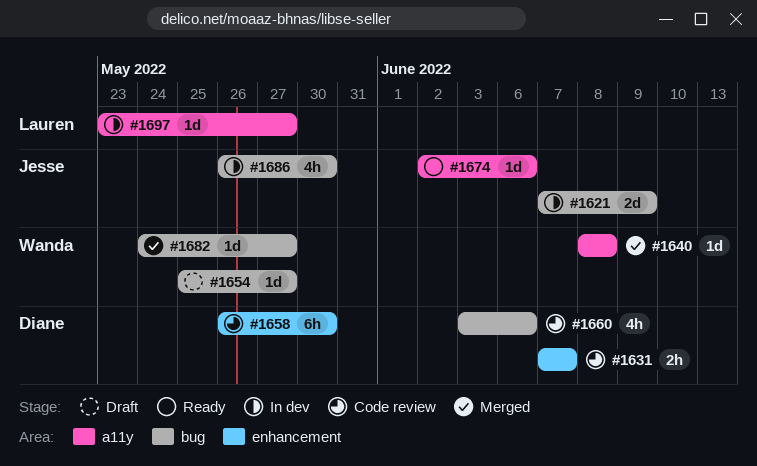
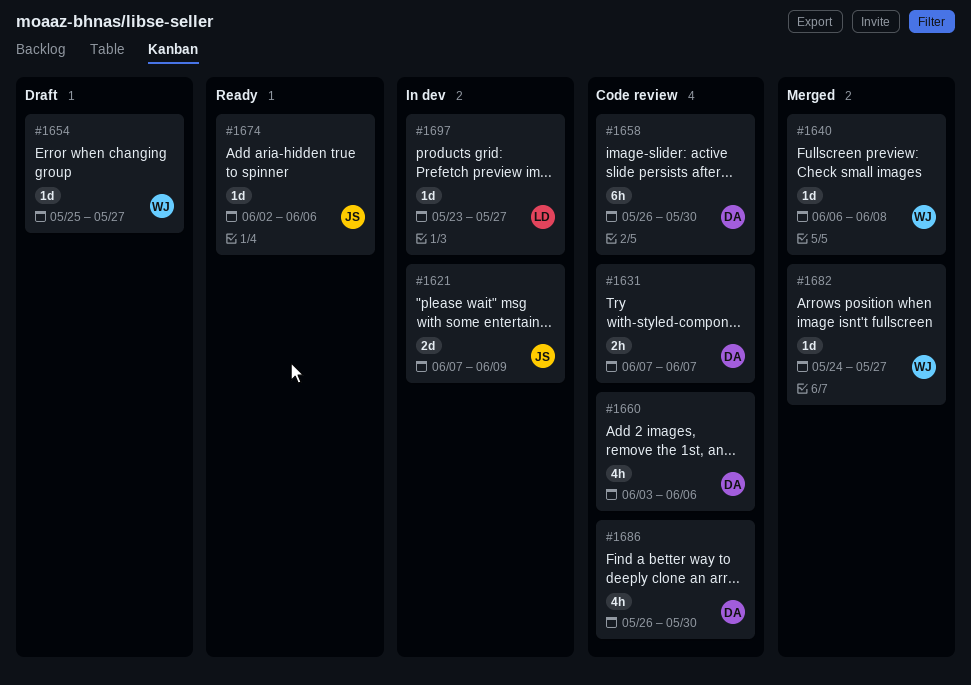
#1640, start: Jun 8 -> Jun 6
#1686, status: In dev -> Code review
#1686, owner: Jesse -> Diane

